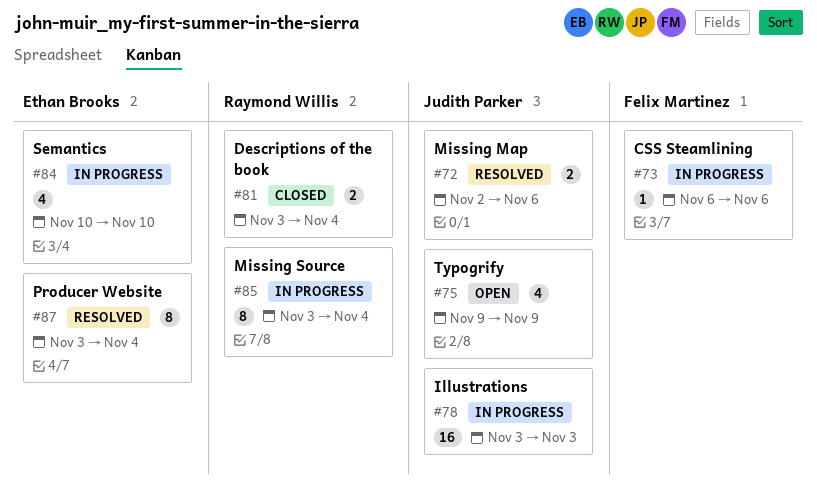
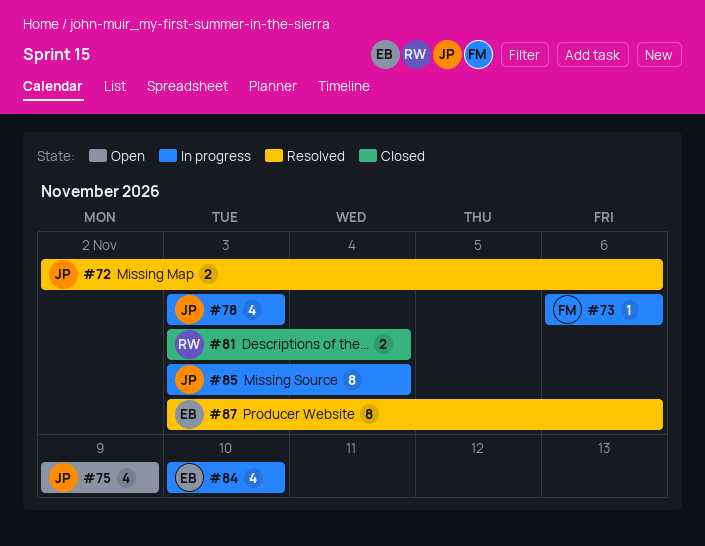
#78, estimate: 16 -> 4
#85, owner: Raymond Willis -> Judith Parker
#87, due: Nov 4 -> Nov 6

